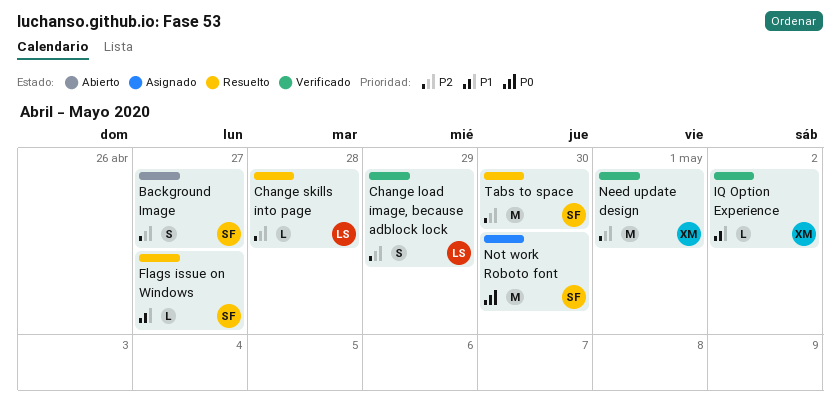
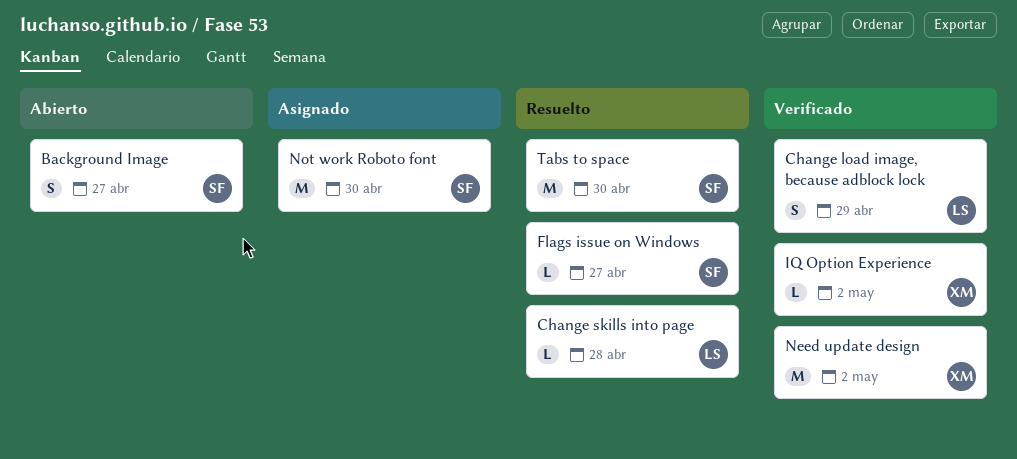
Need update design, due: May 1 -> May 2

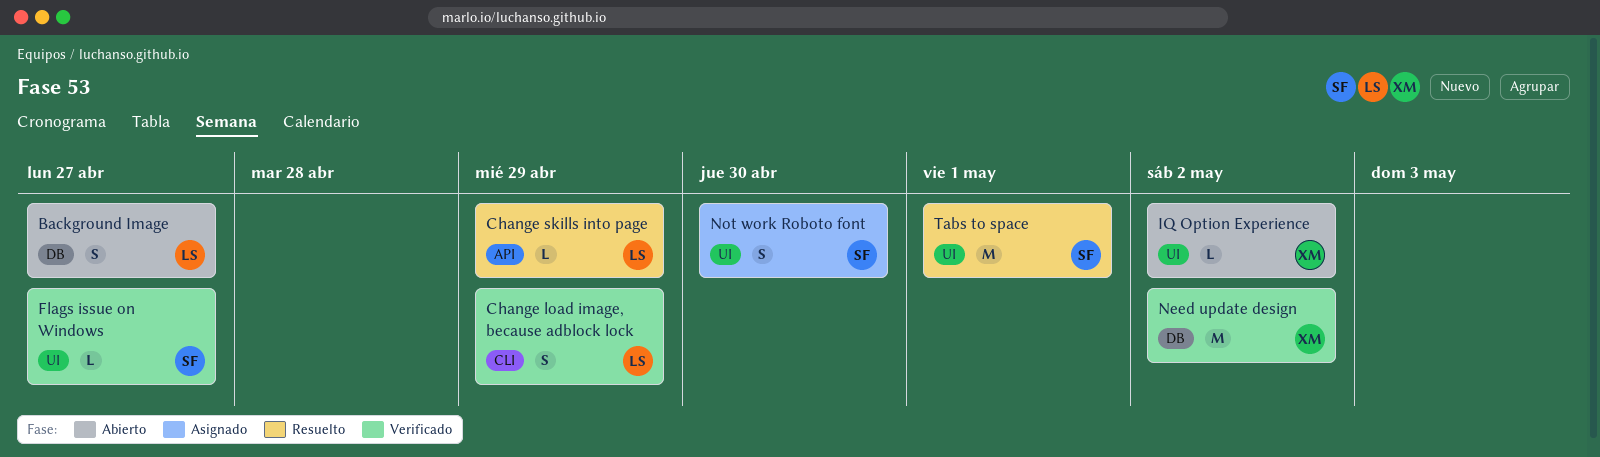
Background Image, owner: SF -> LS
Change skills into page, due: Apr 28 -> Apr 29
Flags issue on Windows, status: Resuelto -> Verificado
IQ Option Experience, status: Verificado -> Abierto
Not work Roboto font, estimate: M -> S
Tabs to space, due: Apr 30 -> May 1

